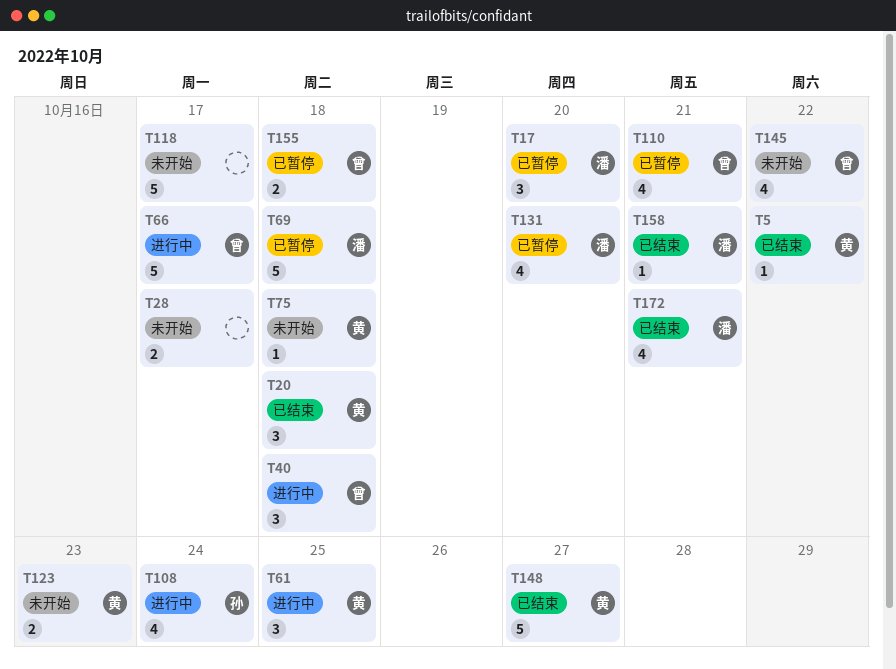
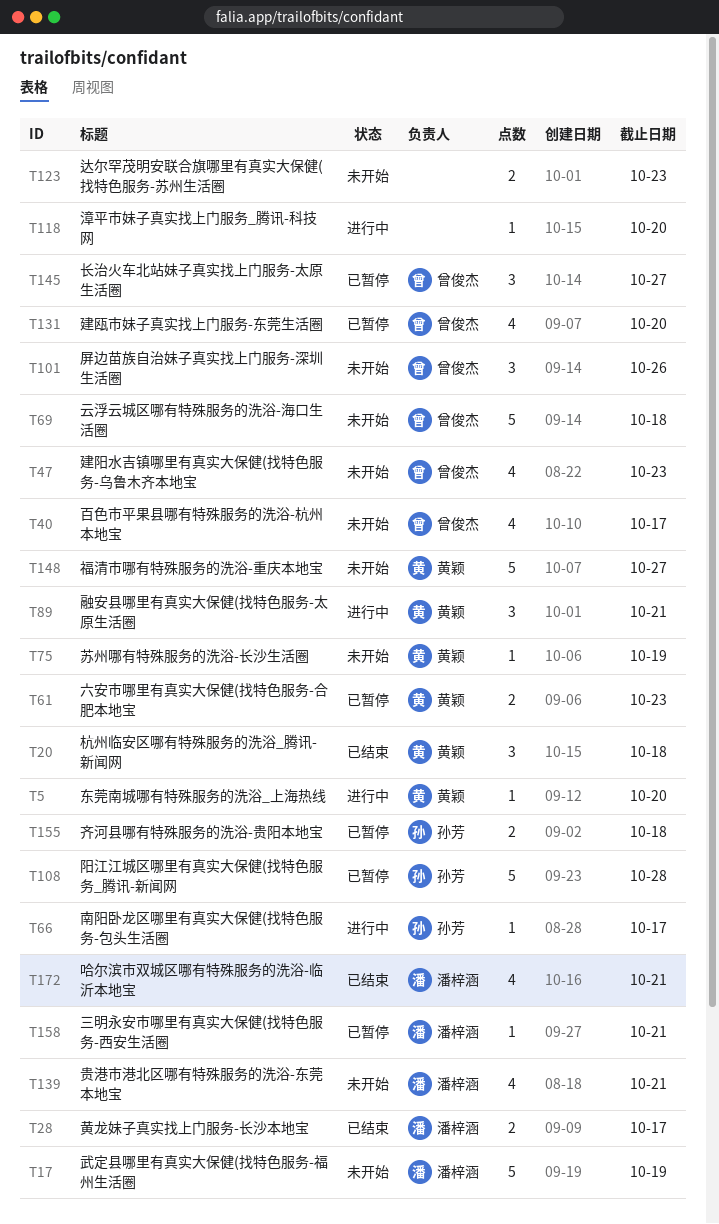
T5, status: 已结束 -> 进行中
T5, due: Oct 22 -> Oct 20
T17, status: 已暂停 -> 未开始
T17, estimate: 3 -> 5
T17, due: Oct 20 -> Oct 19
T28, status: 未开始 -> 已结束
T28, owner: none -> 潘梓涵
T40, status: 进行中 -> 未开始
T40, estimate: 3 -> 4
T40, due: Oct 18 -> Oct 17
T47: none -> present
T61, status: 进行中 -> 已暂停
T61, estimate: 3 -> 2
T61, due: Oct 25 -> Oct 23
T66, owner: 曾俊杰 -> 孙芳
T66, estimate: 5 -> 1
T69, status: 已暂停 -> 未开始
T69, owner: 潘梓涵 -> 曾俊杰
T75, due: Oct 18 -> Oct 19
T89: none -> present
T101: none -> present
T108, status: 进行中 -> 已暂停
T108, estimate: 4 -> 5
T108, due: Oct 24 -> Oct 28
T110: present -> none
T118, status: 未开始 -> 进行中
T118, estimate: 5 -> 1
T118, due: Oct 17 -> Oct 20
T123, owner: 黄颖 -> none
T131, owner: 潘梓涵 -> 曾俊杰
T139: none -> present
T145, status: 未开始 -> 已暂停
T145, estimate: 4 -> 3
T145, due: Oct 22 -> Oct 27
T148, status: 已结束 -> 未开始
T155, owner: 曾俊杰 -> 孙芳
T158, status: 已结束 -> 已暂停

